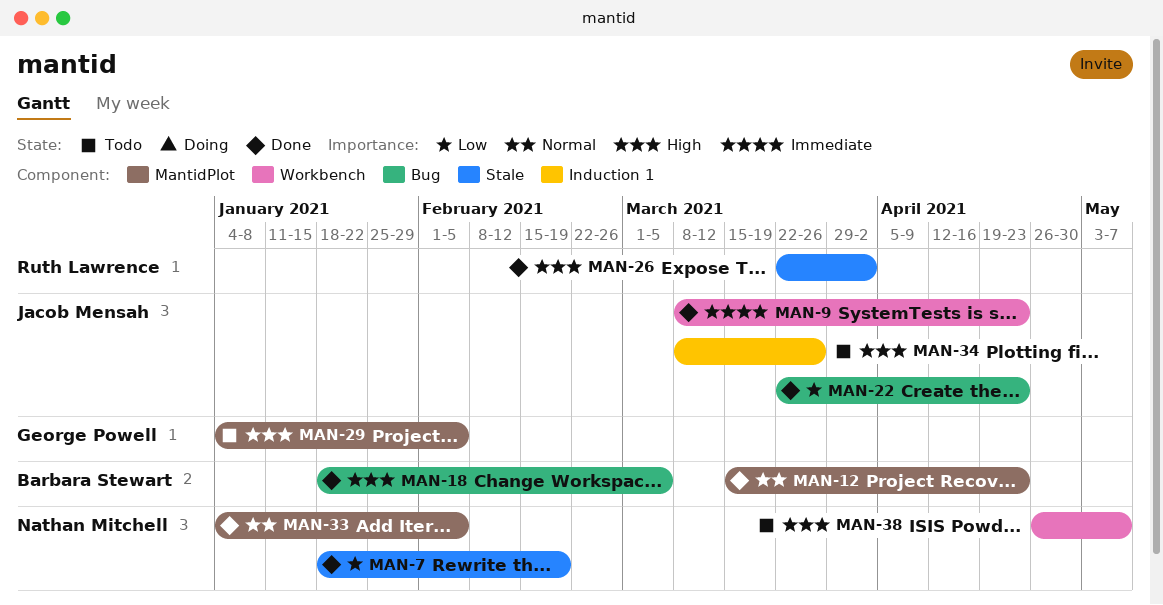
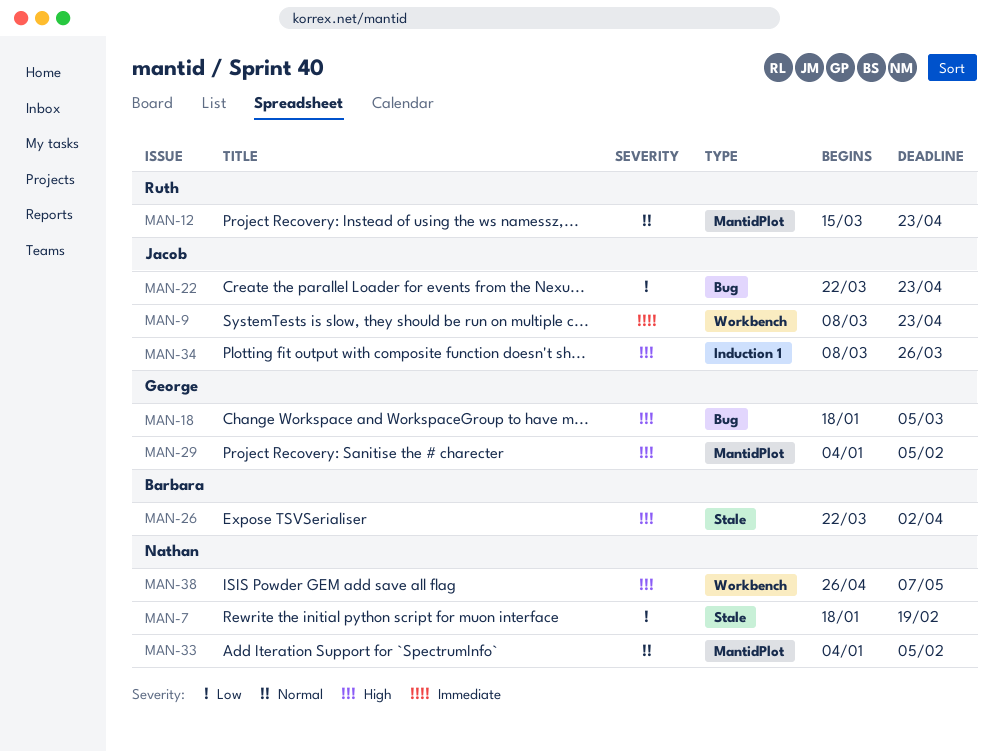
MAN-12, owner: Barbara Stewart -> Ruth Lawrence
MAN-18, owner: Barbara Stewart -> George Powell
MAN-26, owner: Ruth Lawrence -> Barbara Stewart

